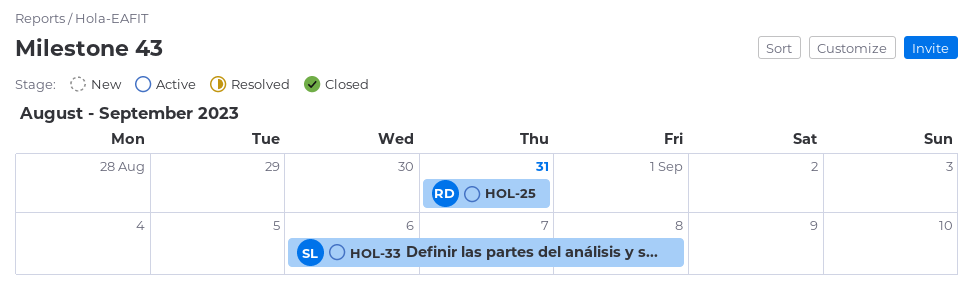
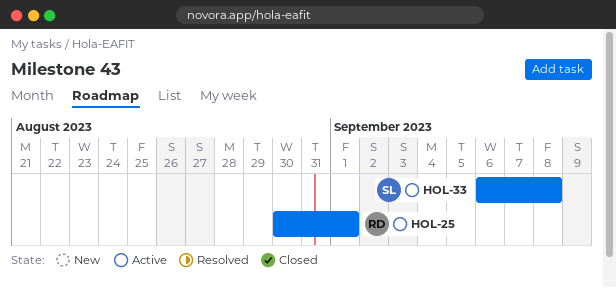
HOL-25, start: Aug 31 -> Aug 30
HOL-25, due: Aug 31 -> Sep 1

